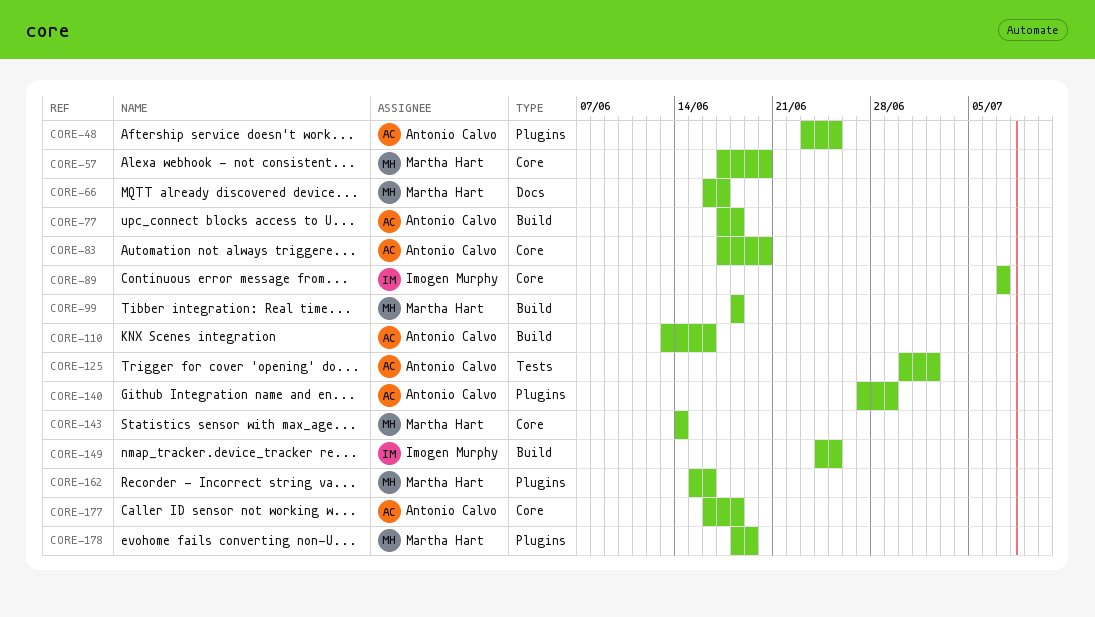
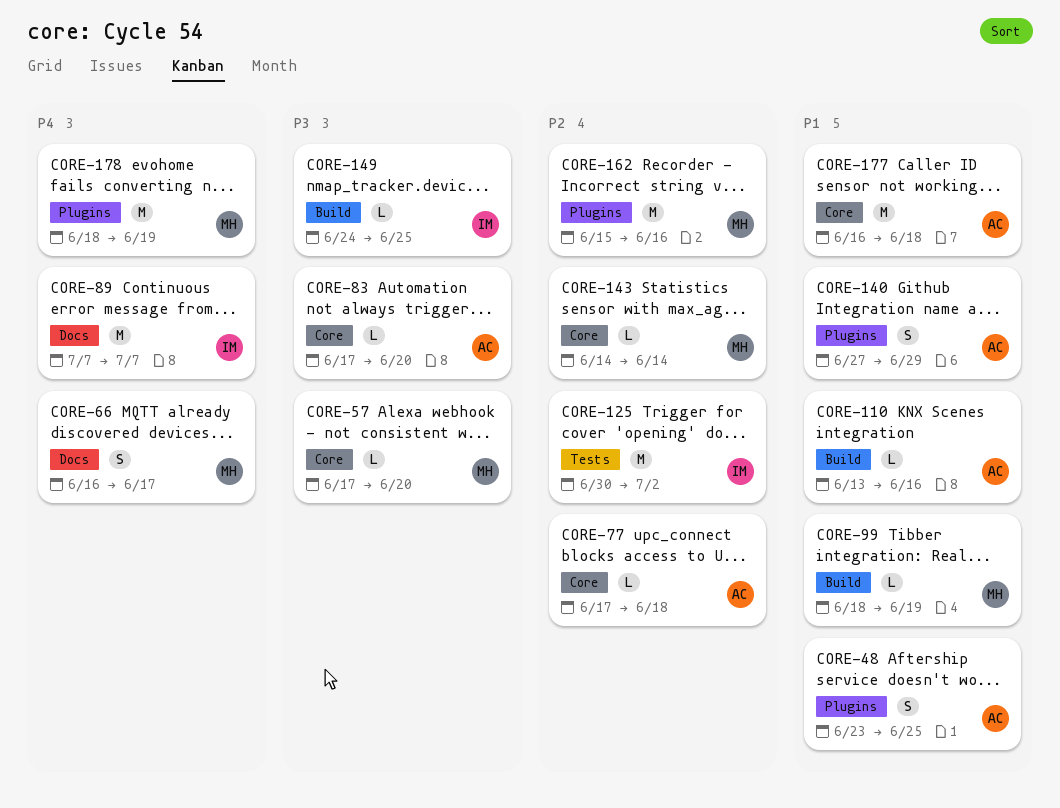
CORE-77, label: Build -> Core
CORE-89, label: Core -> Docs
CORE-99, due: Jun 18 -> Jun 19
CORE-125, owner: Antonio Calvo -> Imogen Murphy

